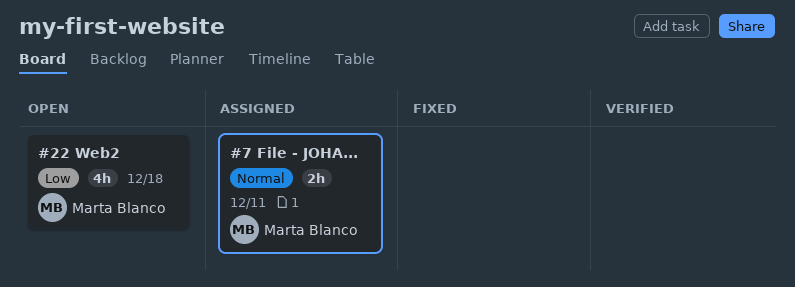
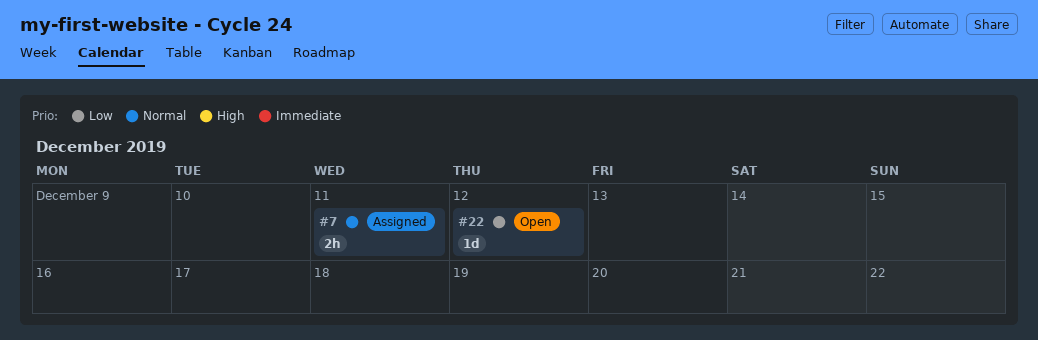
#22, estimate: 4h -> 1d
#22, due: Dec 18 -> Dec 12

